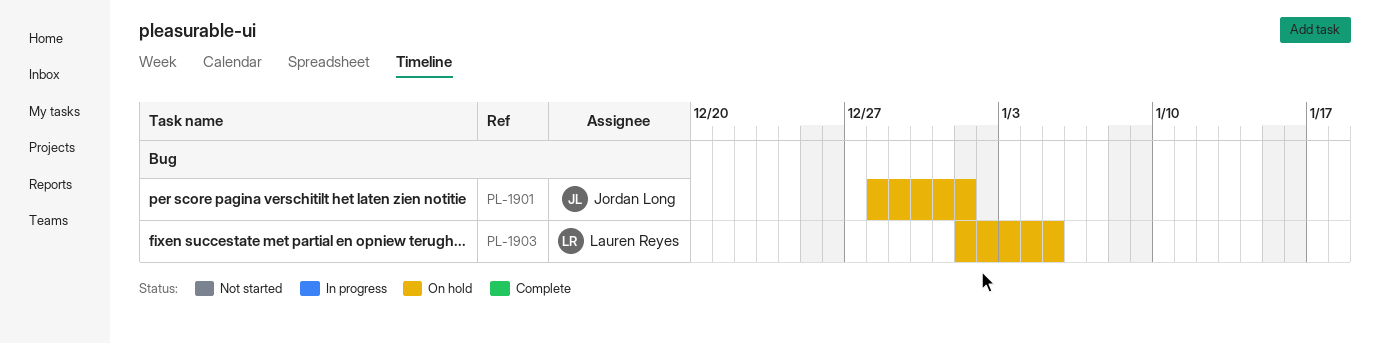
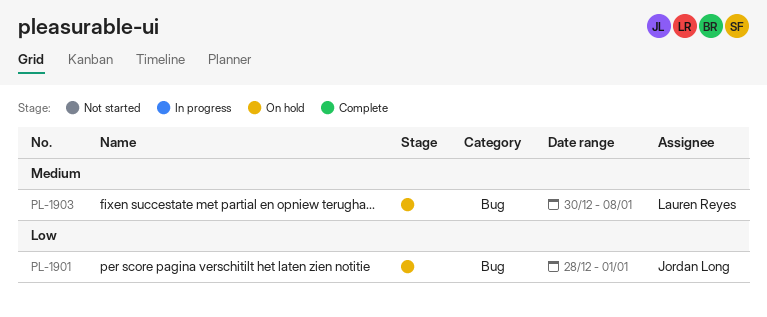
PL-1903, start: Jan 1 -> Dec 30
PL-1903, due: Jan 5 -> Jan 8

